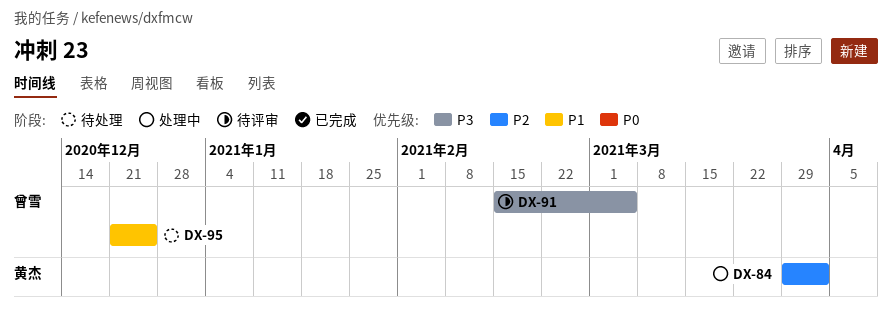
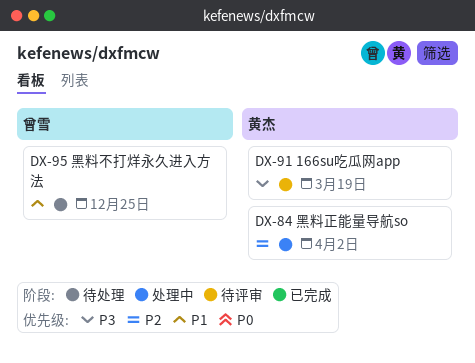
DX-91, owner: 曾雪 -> 黄杰
DX-91, due: Mar 5 -> Mar 19

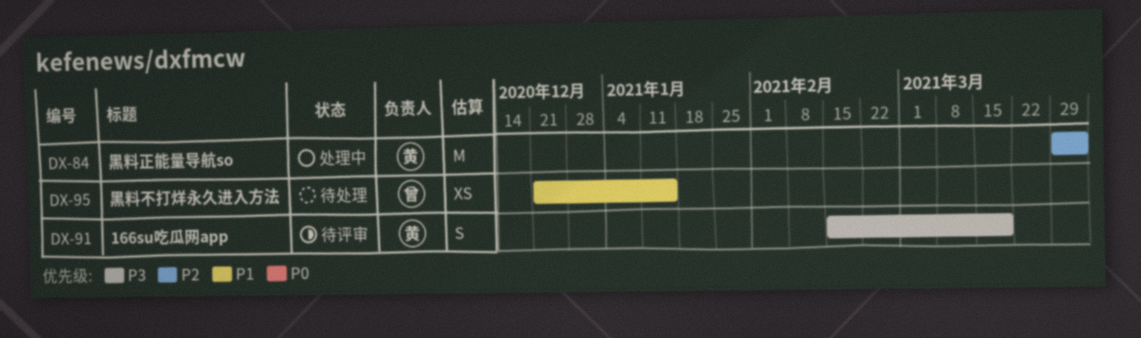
DX-95, due: Dec 25 -> Jan 15

